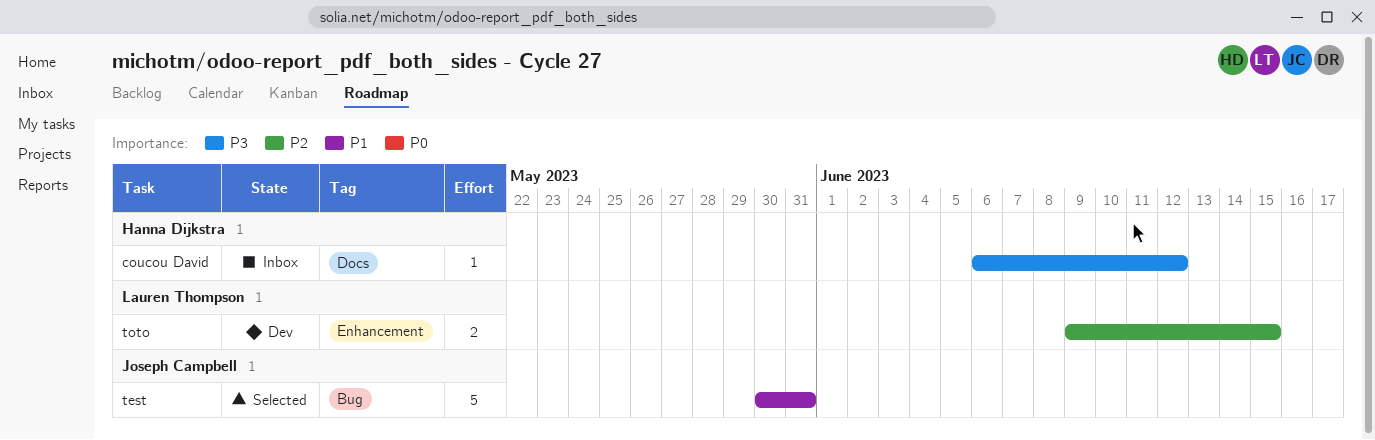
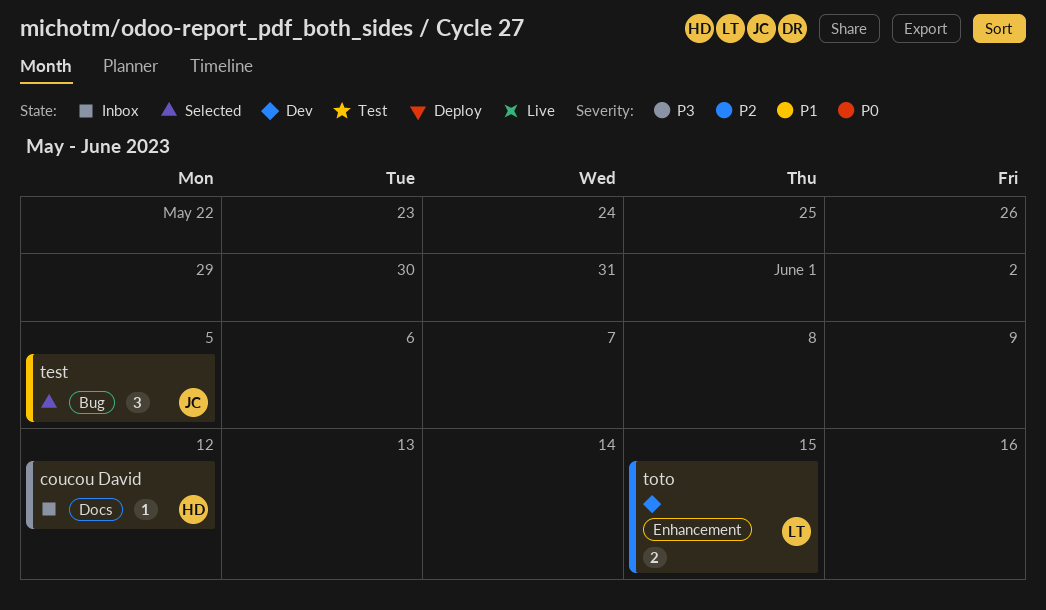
test, estimate: 5 -> 3
test, due: May 31 -> Jun 5

